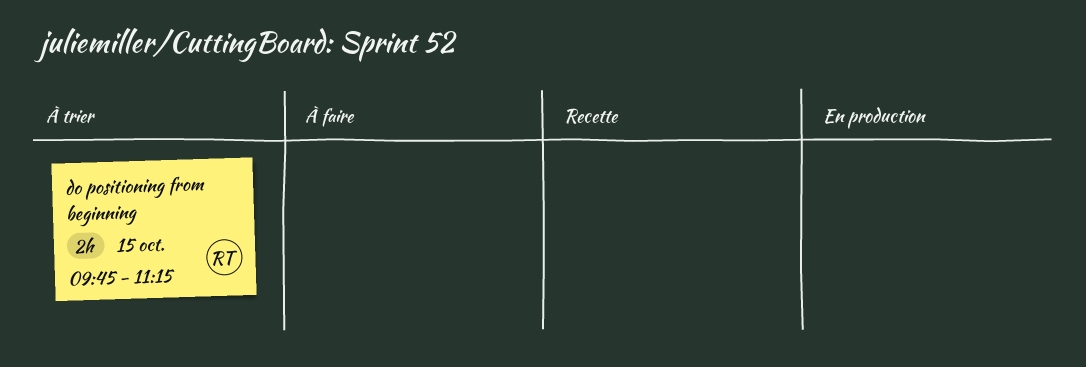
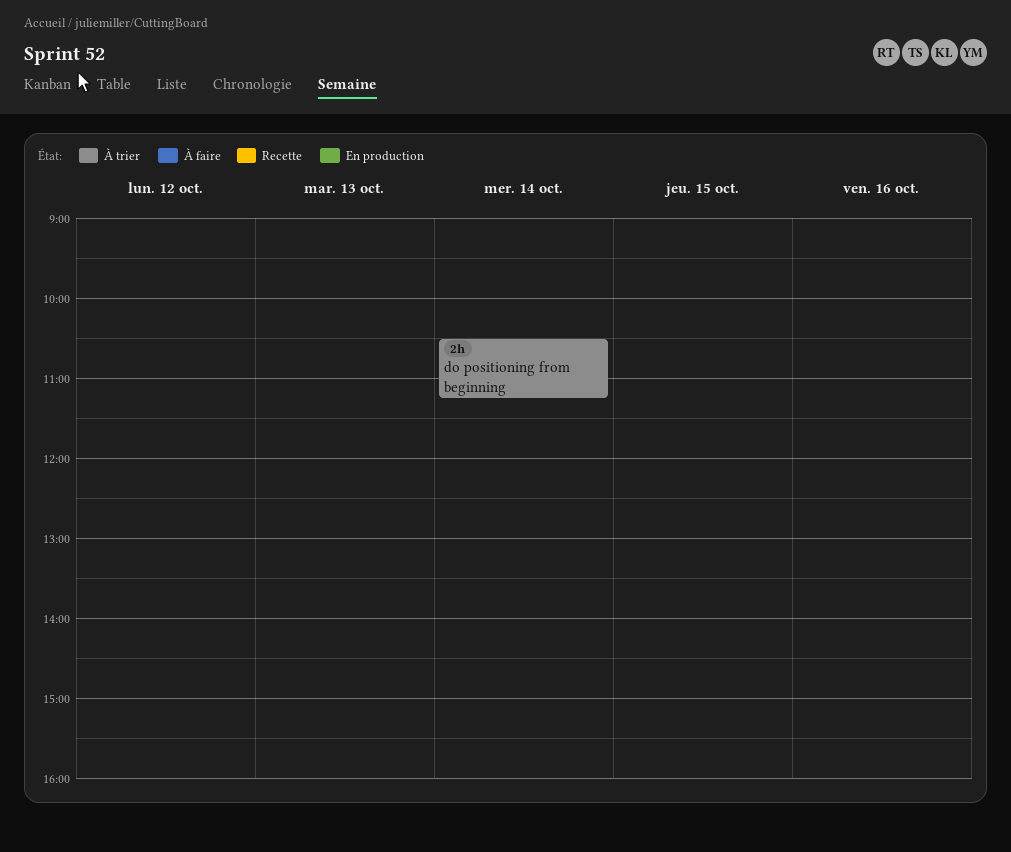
do positioning from beginning, day: Oct 15 -> Oct 14
do positioning from beginning, begins: 09:45 -> 10:30

